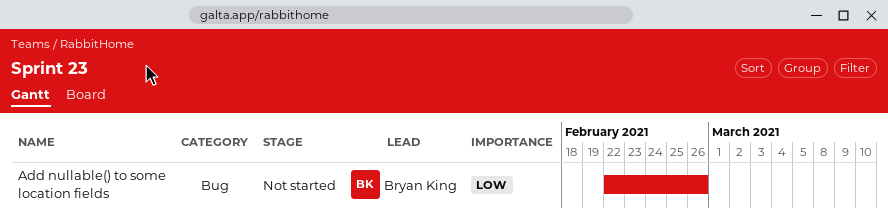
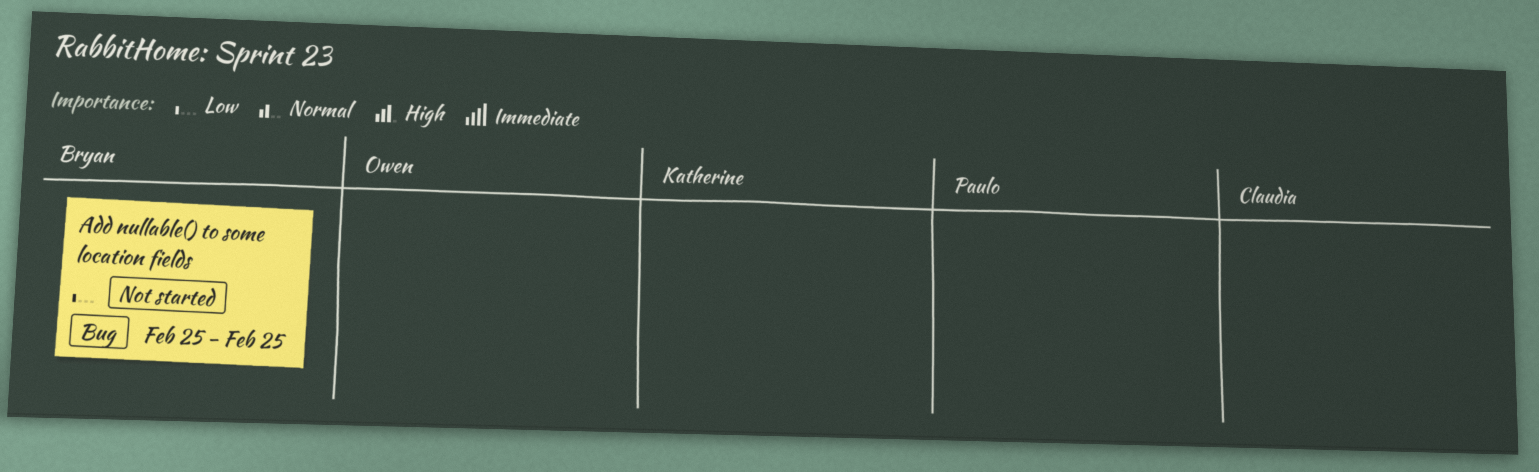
Add nullable() to some location fields, start: Feb 22 -> Feb 25
Add nullable() to some location fields, due: Feb 26 -> Feb 25

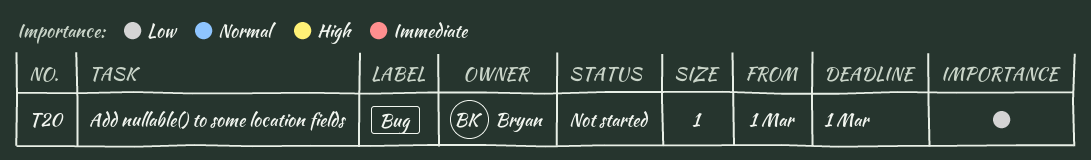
Add nullable() to some location fields, start: Feb 25 -> Mar 1
Add nullable() to some location fields, due: Feb 25 -> Mar 1

